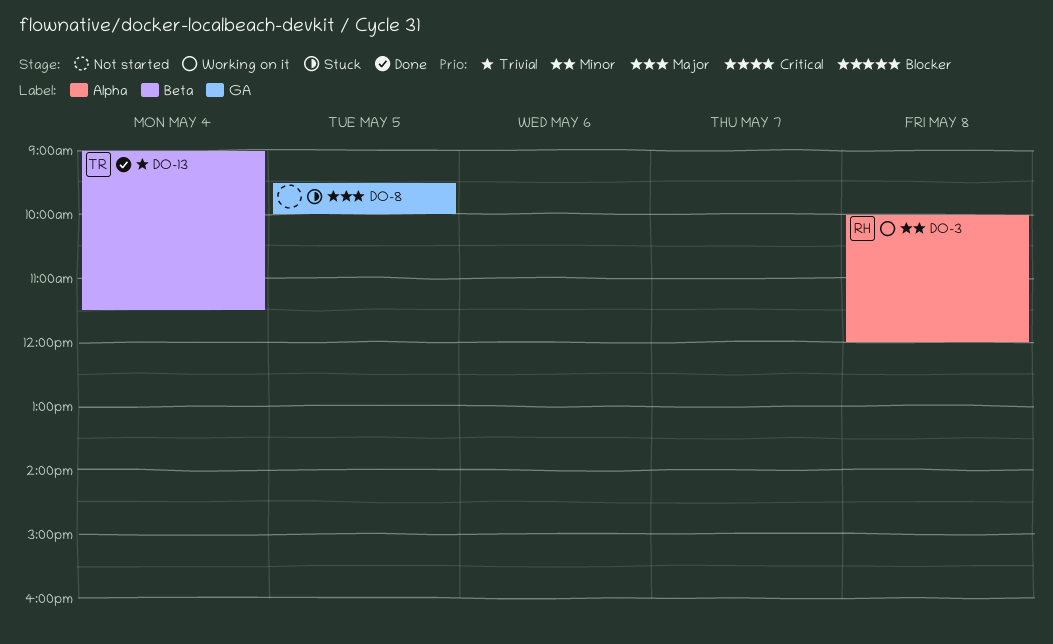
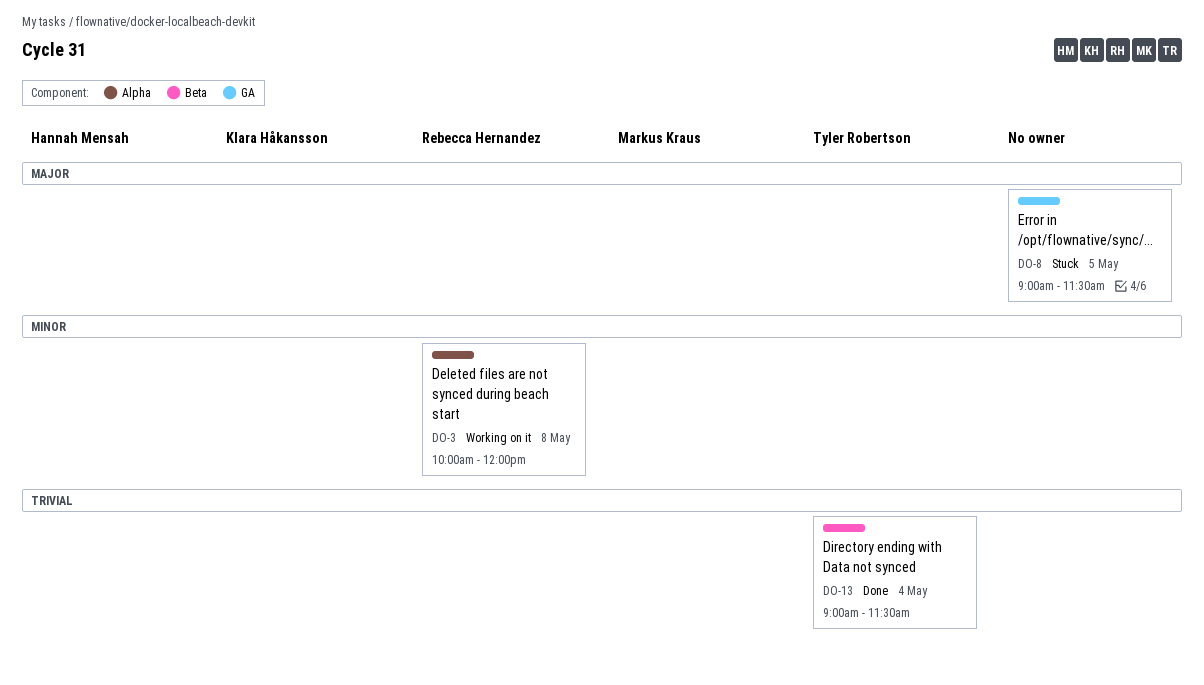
DO-8, begins: 09:30 -> 09:00
DO-8, ends: 10:00 -> 11:30

